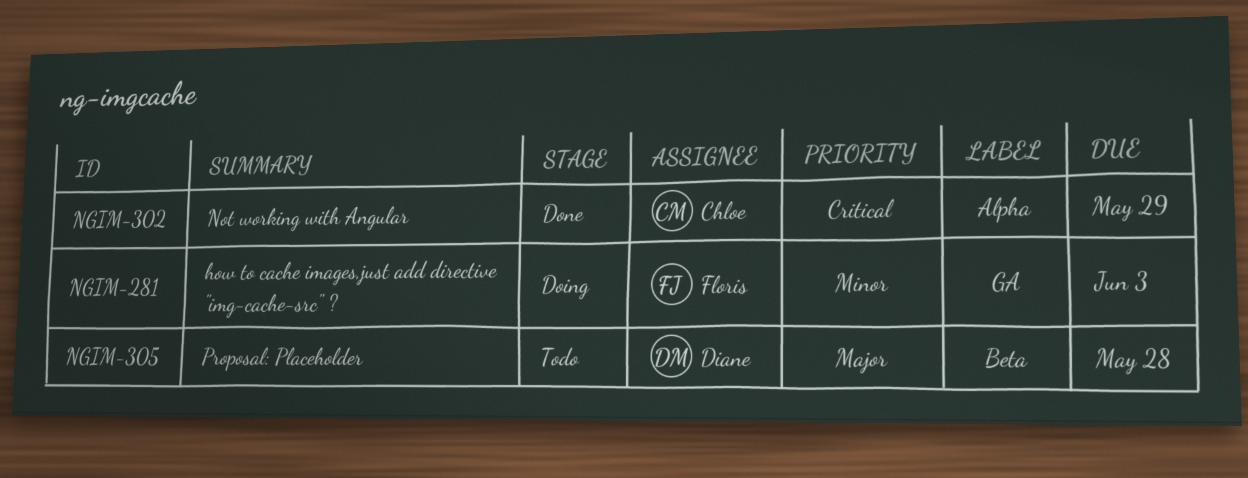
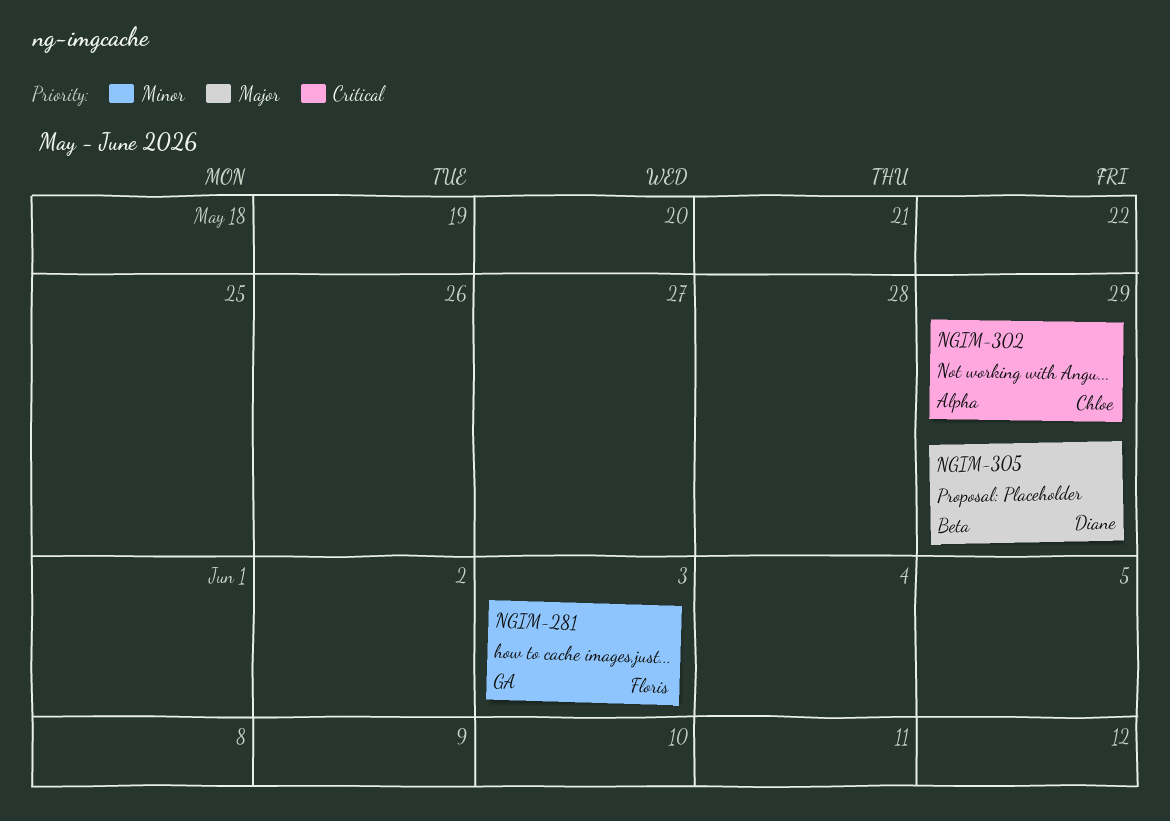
NGIM-305, due: May 28 -> May 29

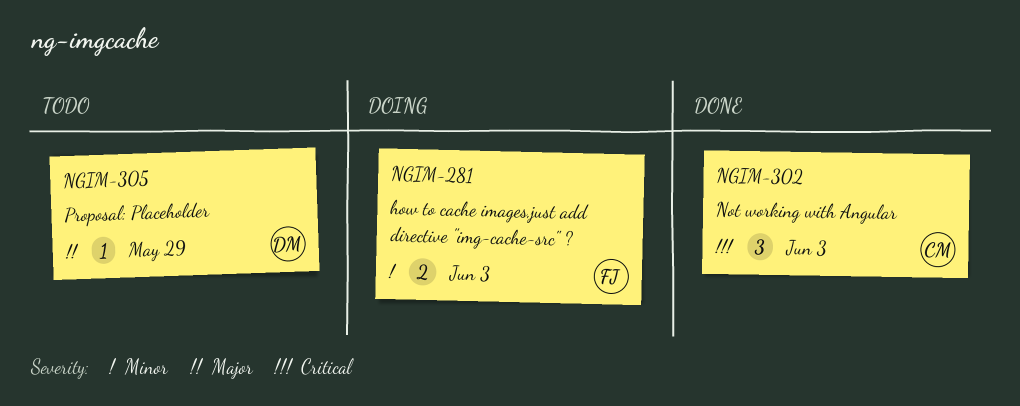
NGIM-302, due: May 29 -> Jun 3

